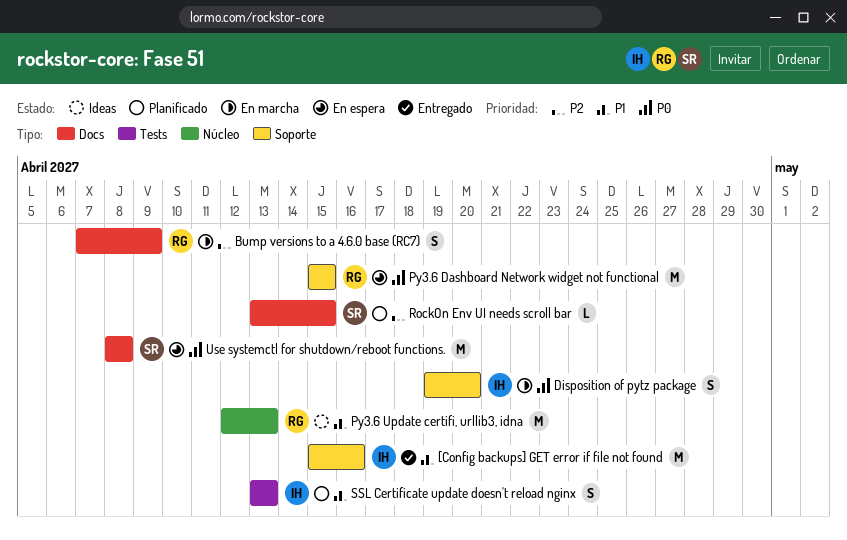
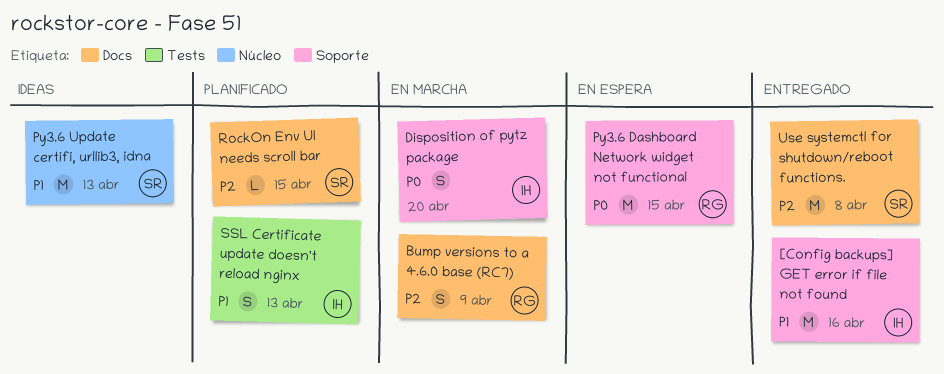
Py3.6 Update certifi, urllib3, idna, owner: RG -> SR
Use systemctl for shutdown/reboot functions., status: En espera -> Entregado
Use systemctl for shutdown/reboot functions., priority: P0 -> P2

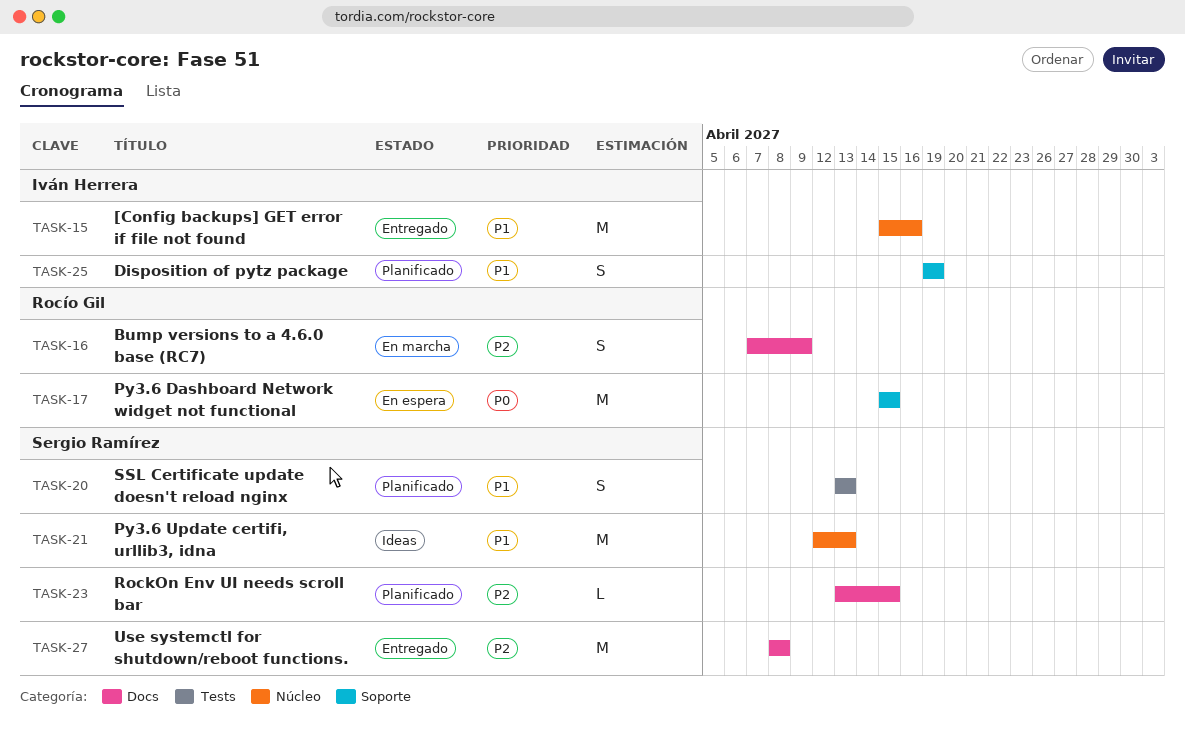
[Config backups] GET error if file not found, label: Soporte -> Núcleo
Disposition of pytz package, status: En marcha -> Planificado
Disposition of pytz package, priority: P0 -> P1
Disposition of pytz package, due: Apr 20 -> Apr 19
SSL Certificate update doesn't reload nginx, owner: Iván Herrera -> Sergio Ramírez

